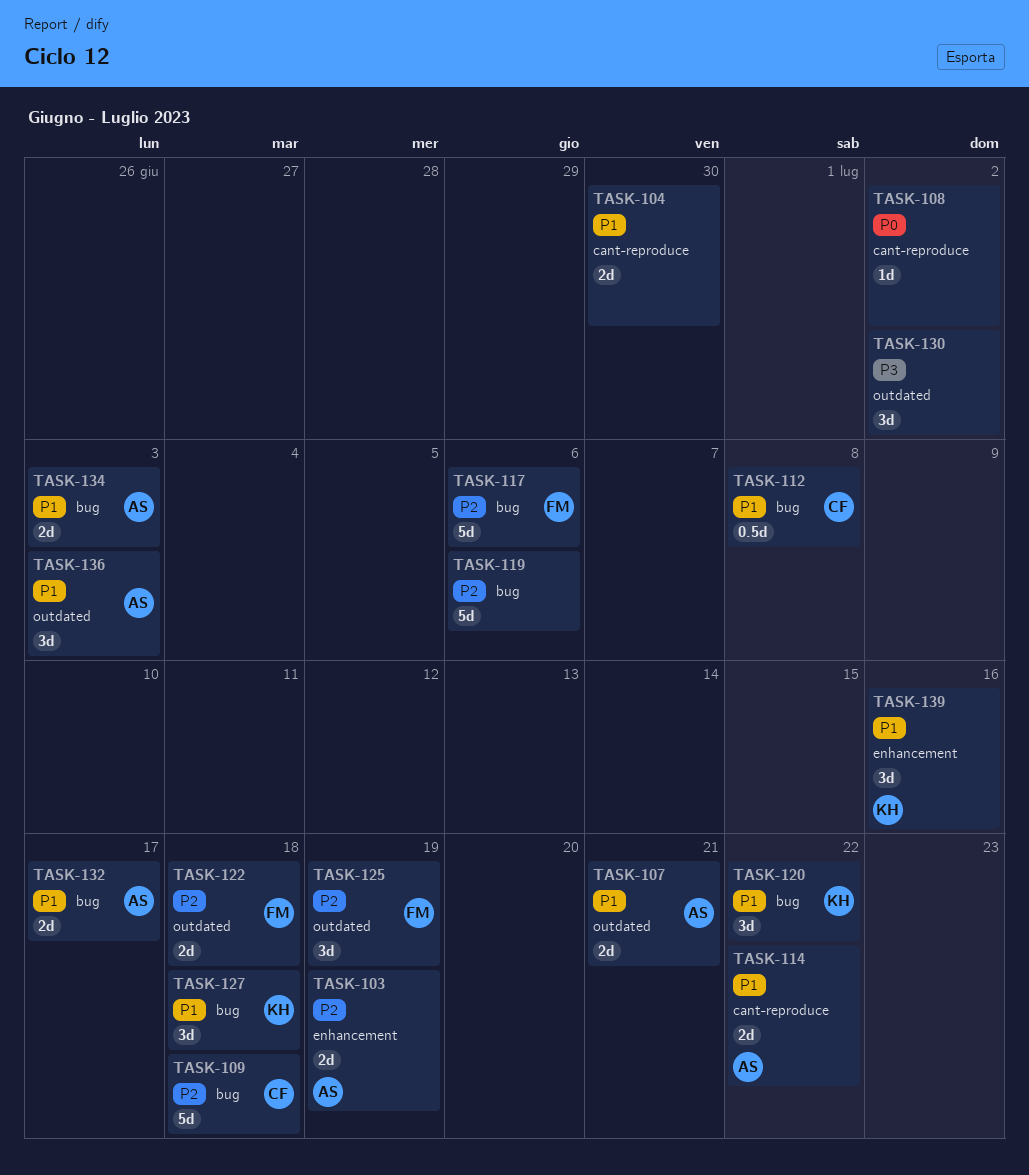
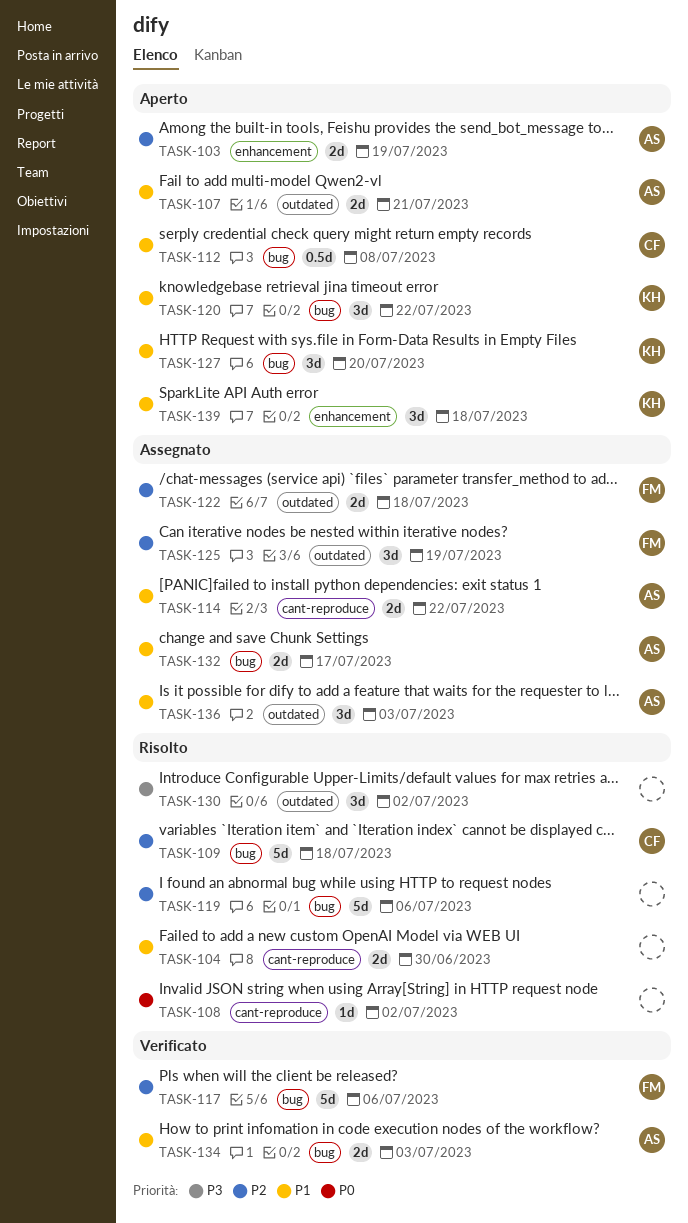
TASK-127, due: Jul 18 -> Jul 20
TASK-139, due: Jul 16 -> Jul 18

